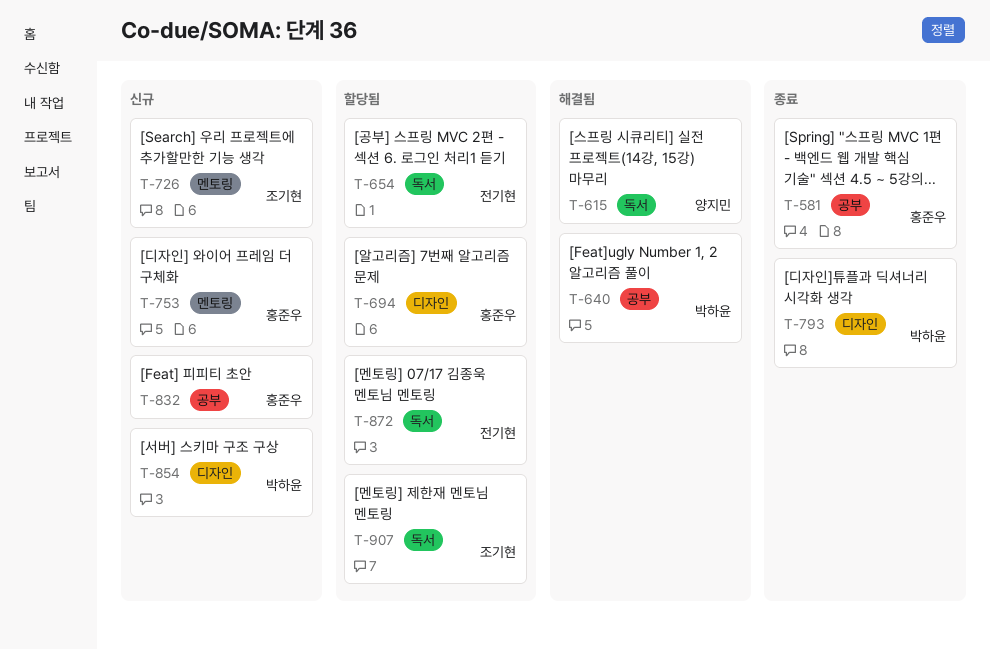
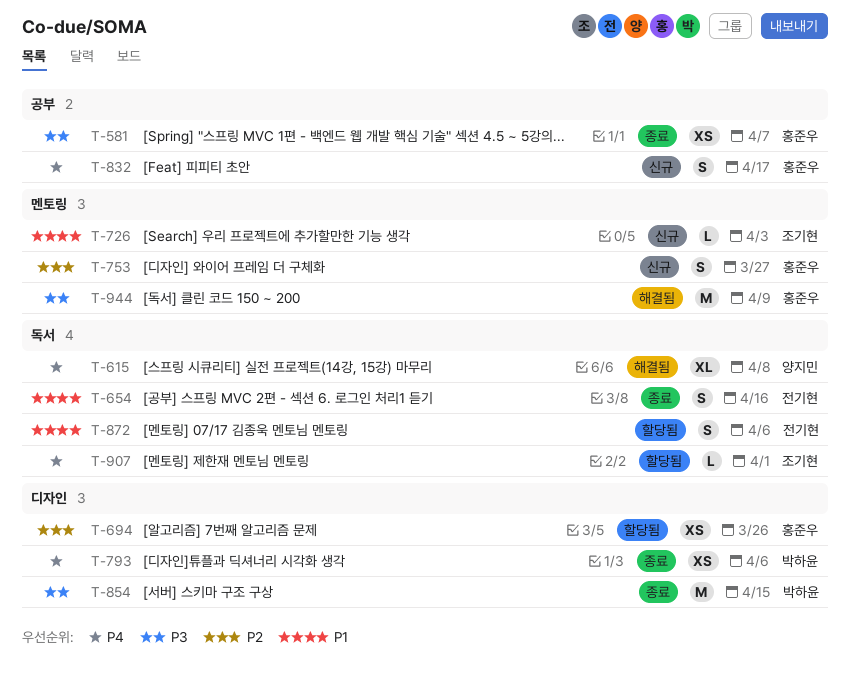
T-640: present -> none
T-654, status: 할당됨 -> 종료
T-854, status: 신규 -> 종료
T-944: none -> present

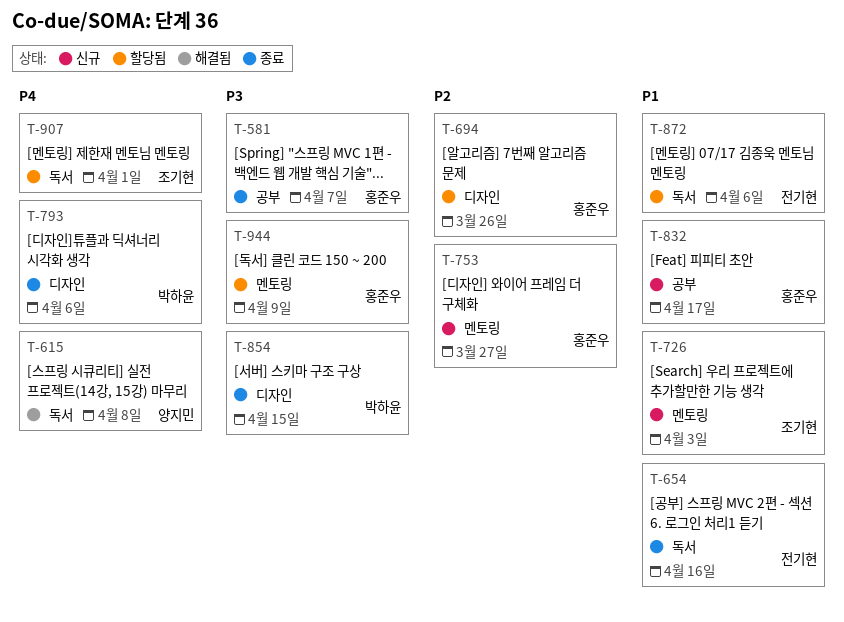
T-832, priority: P4 -> P1
T-944, status: 해결됨 -> 할당됨

